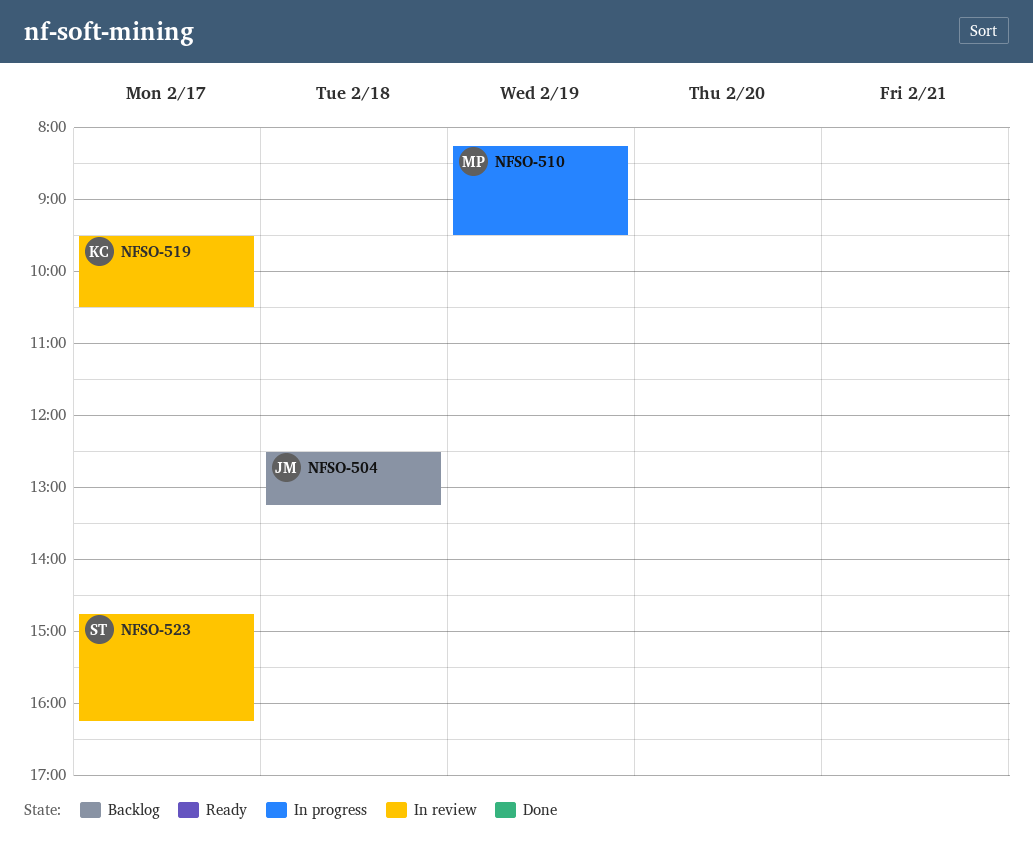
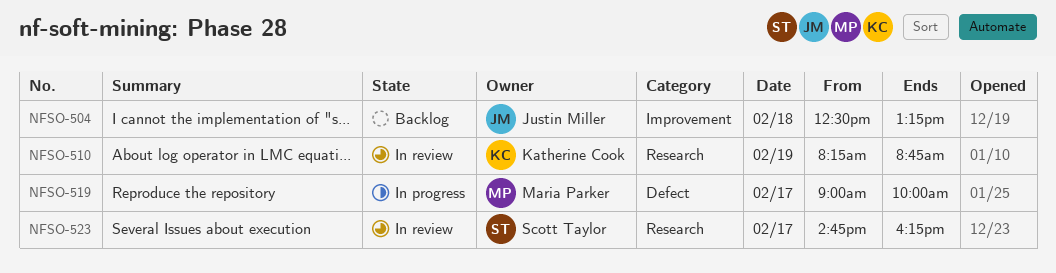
NFSO-510, status: In progress -> In review
NFSO-510, owner: Maria Parker -> Katherine Cook
NFSO-510, ends: 09:30 -> 08:45
NFSO-519, status: In review -> In progress
NFSO-519, owner: Katherine Cook -> Maria Parker
NFSO-519, begins: 09:30 -> 09:00
NFSO-519, ends: 10:30 -> 10:00

